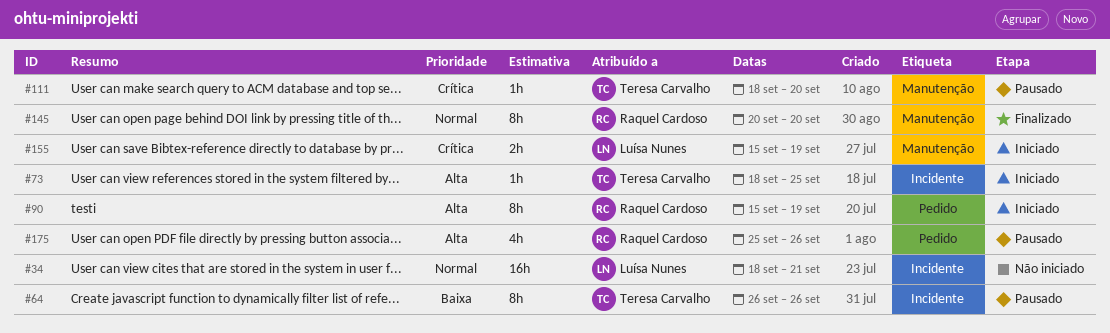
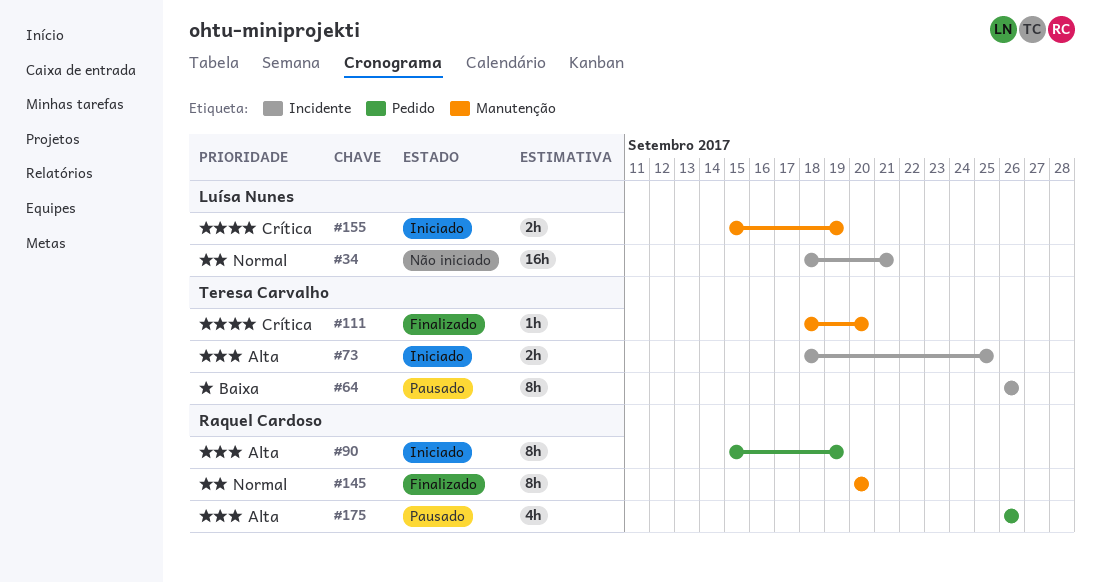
#73, estimate: 1h -> 2h
#111, status: Pausado -> Finalizado
#175, start: Sep 25 -> Sep 26

